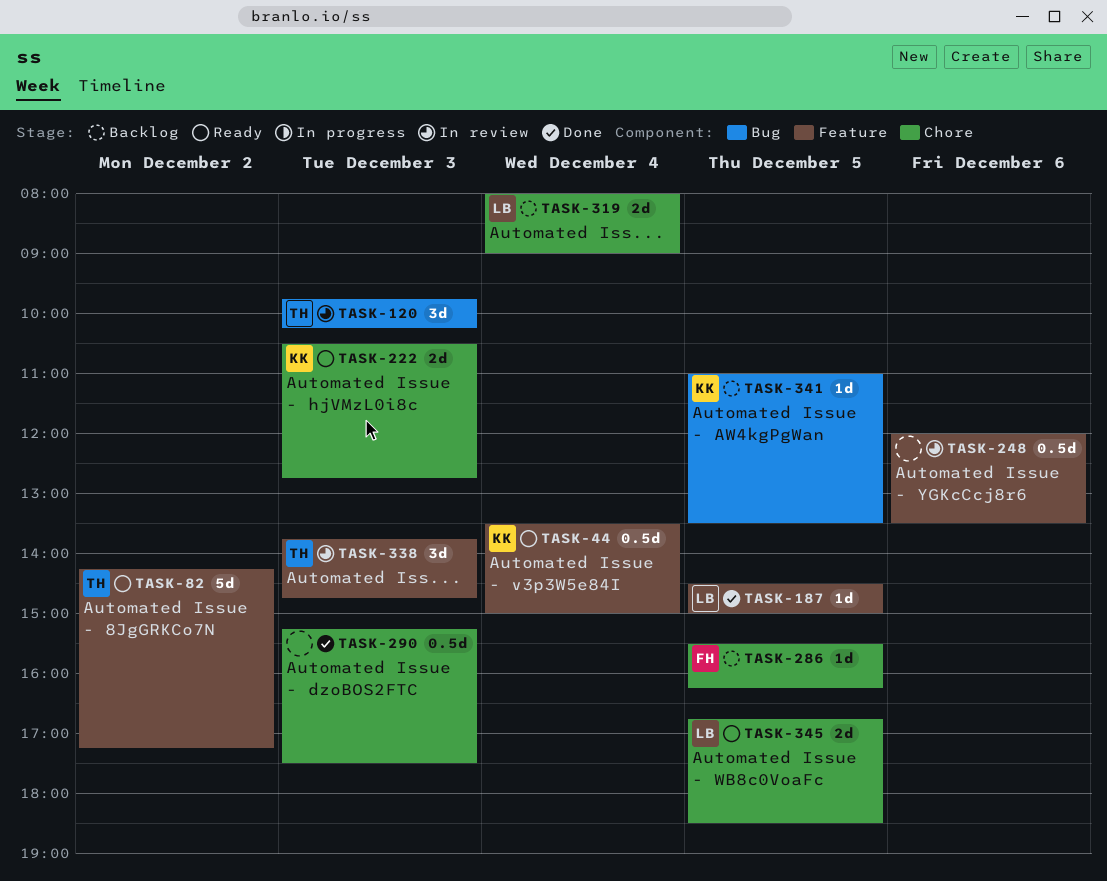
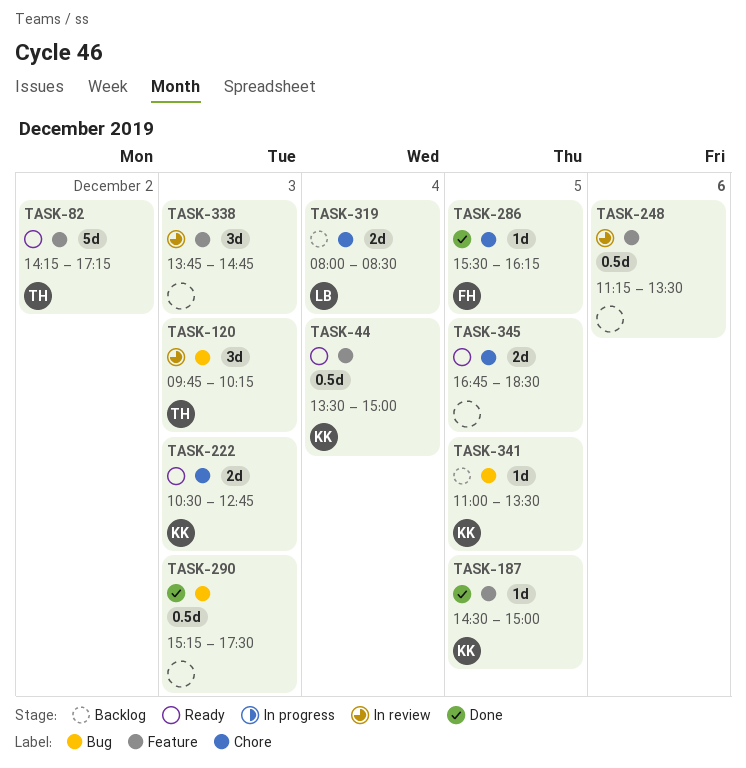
TASK-187, owner: LB -> KK
TASK-248, begins: 12:00 -> 11:15
TASK-286, status: Backlog -> Done
TASK-290, label: Chore -> Bug
TASK-319, ends: 09:00 -> 08:30
TASK-338, owner: TH -> none
TASK-345, owner: LB -> none

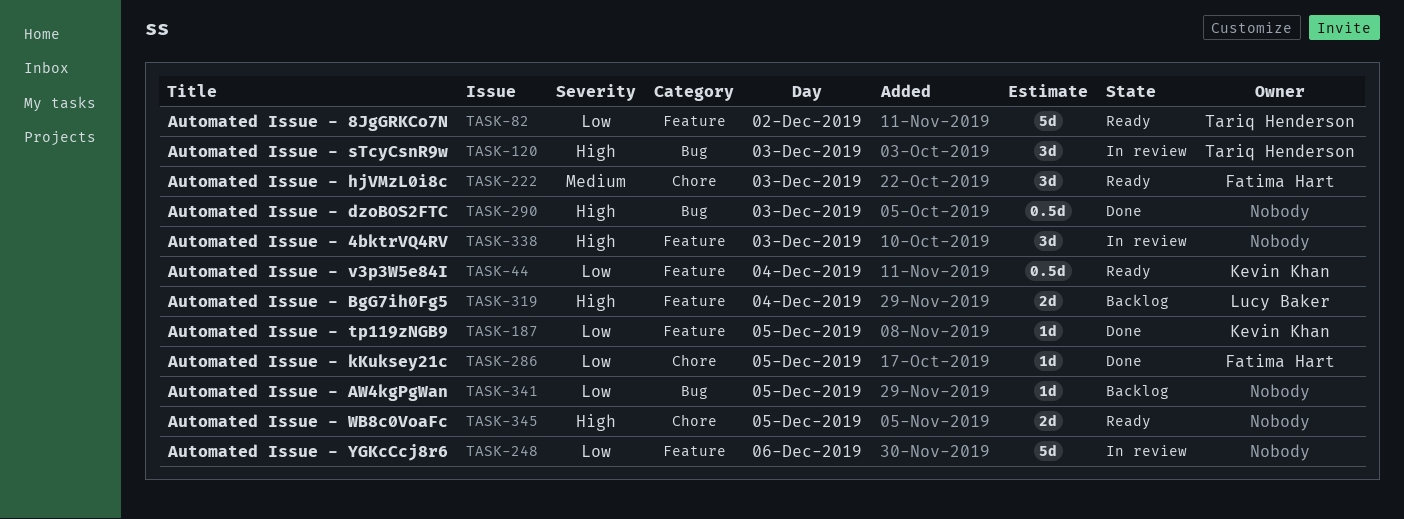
TASK-222, owner: Kevin Khan -> Fatima Hart
TASK-222, estimate: 2d -> 3d
TASK-248, estimate: 0.5d -> 5d
TASK-319, label: Chore -> Feature
TASK-341, owner: Kevin Khan -> none

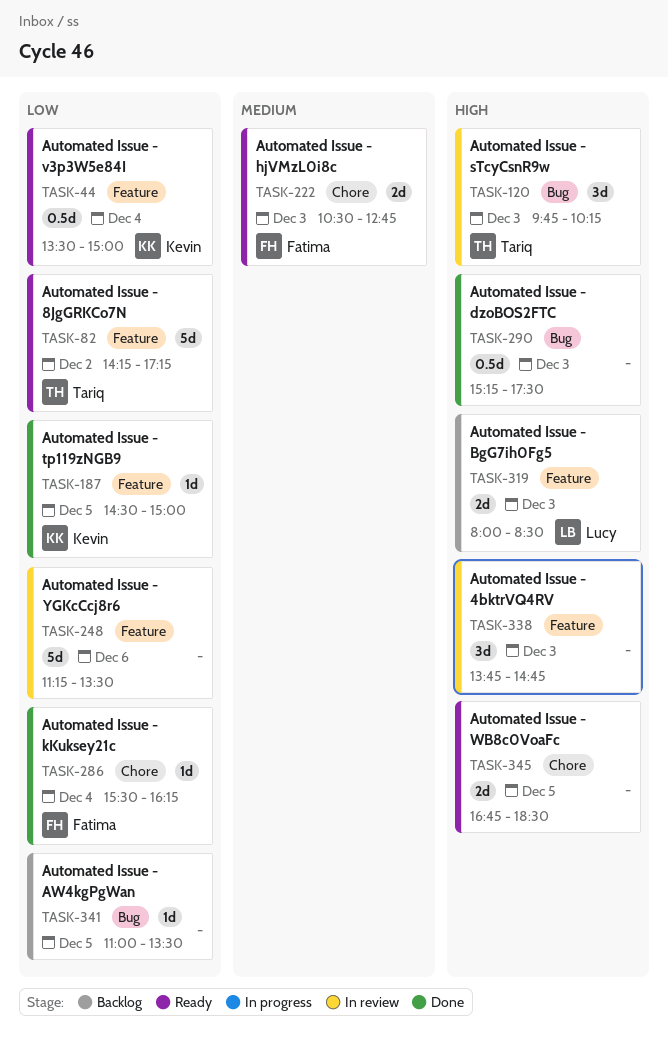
TASK-222, estimate: 3d -> 2d
TASK-286, day: Dec 5 -> Dec 4
TASK-319, day: Dec 4 -> Dec 3

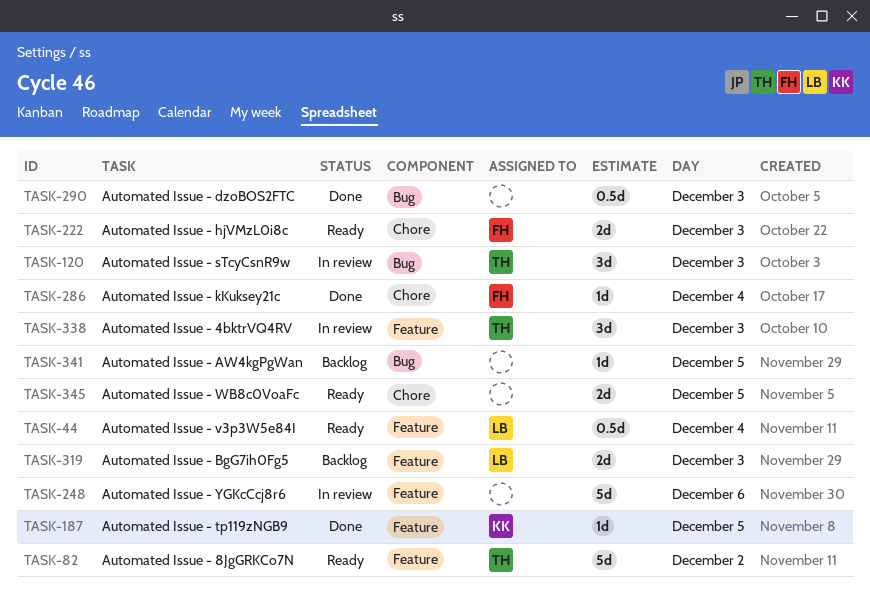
TASK-44, owner: Kevin -> Lucy
TASK-338, owner: none -> Tariq

